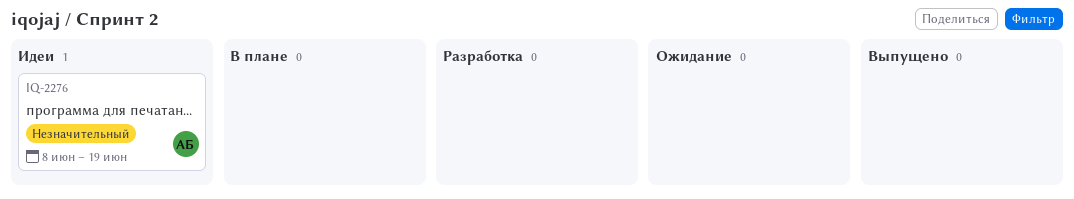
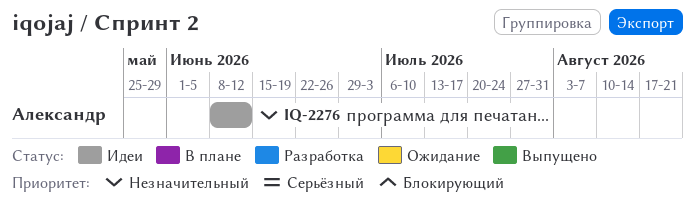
IQ-2276, due: Jun 19 -> Jun 12

